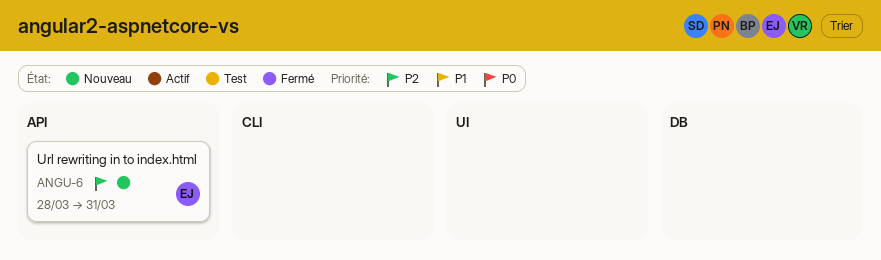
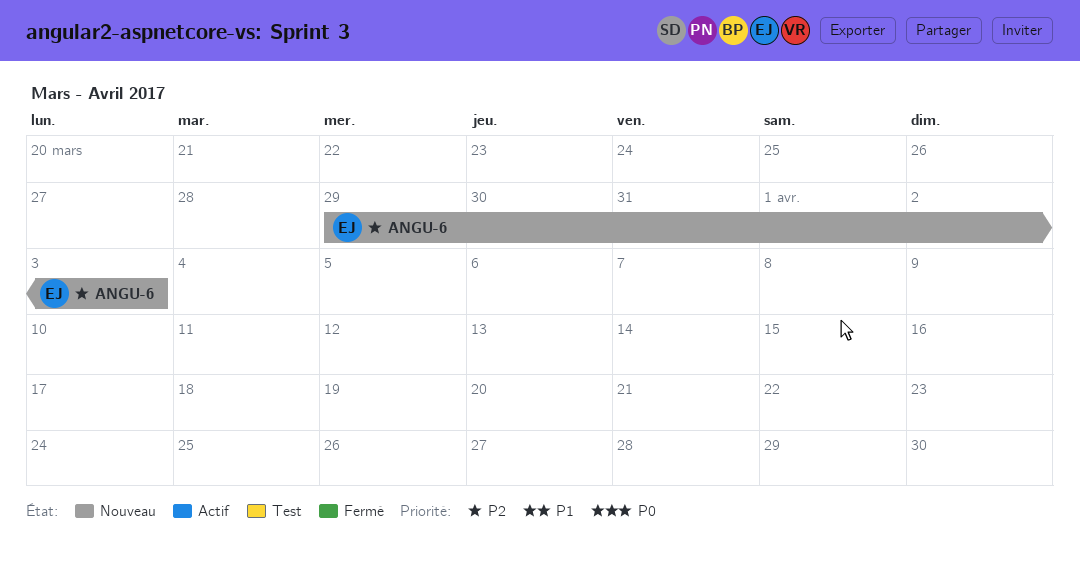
ANGU-6, start: Mar 28 -> Mar 29
ANGU-6, due: Mar 31 -> Apr 3

